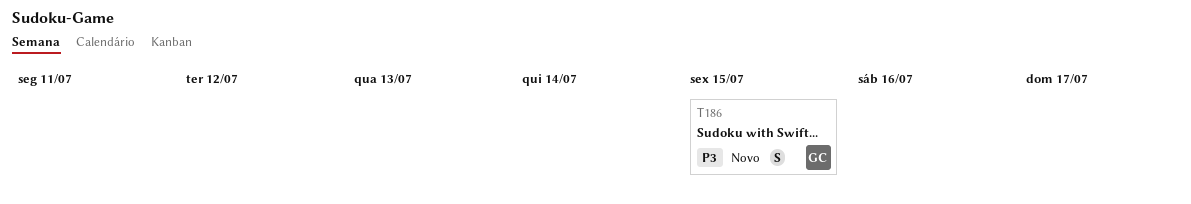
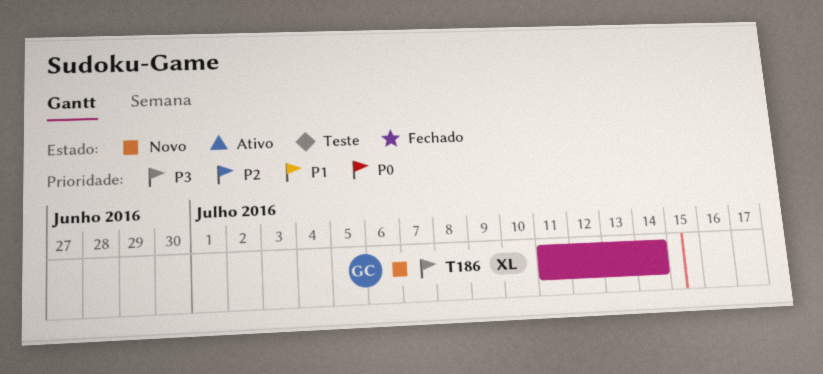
T186, estimate: S -> XL
T186, due: Jul 15 -> Jul 14

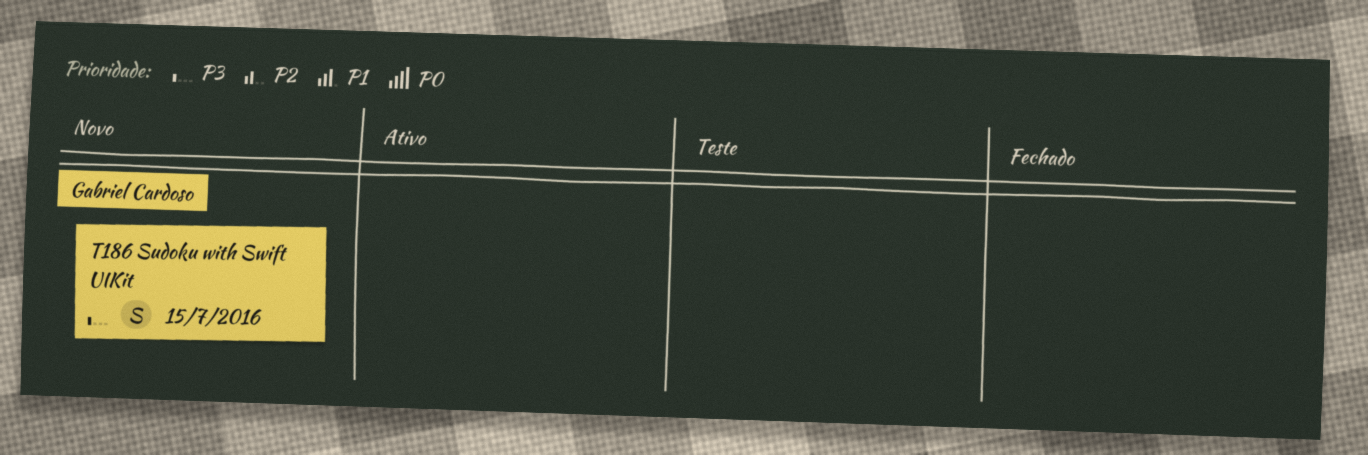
T186, estimate: XL -> S
T186, due: Jul 14 -> Jul 15

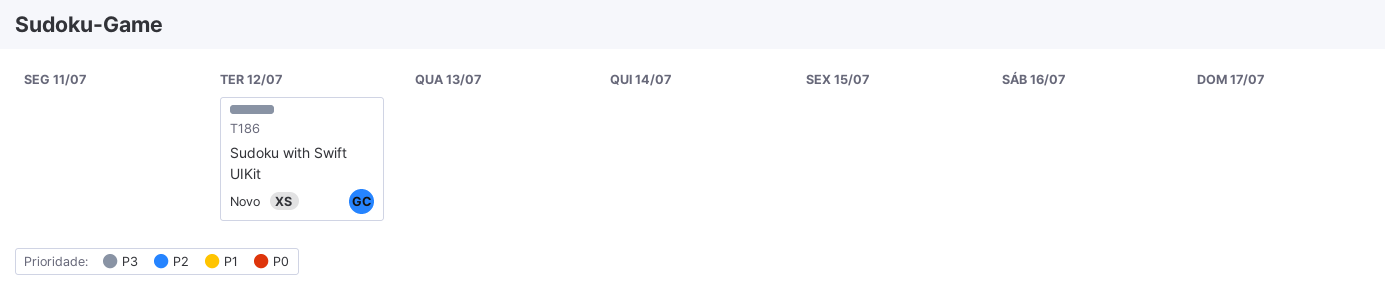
T186, estimate: S -> XS
T186, due: Jul 15 -> Jul 12

